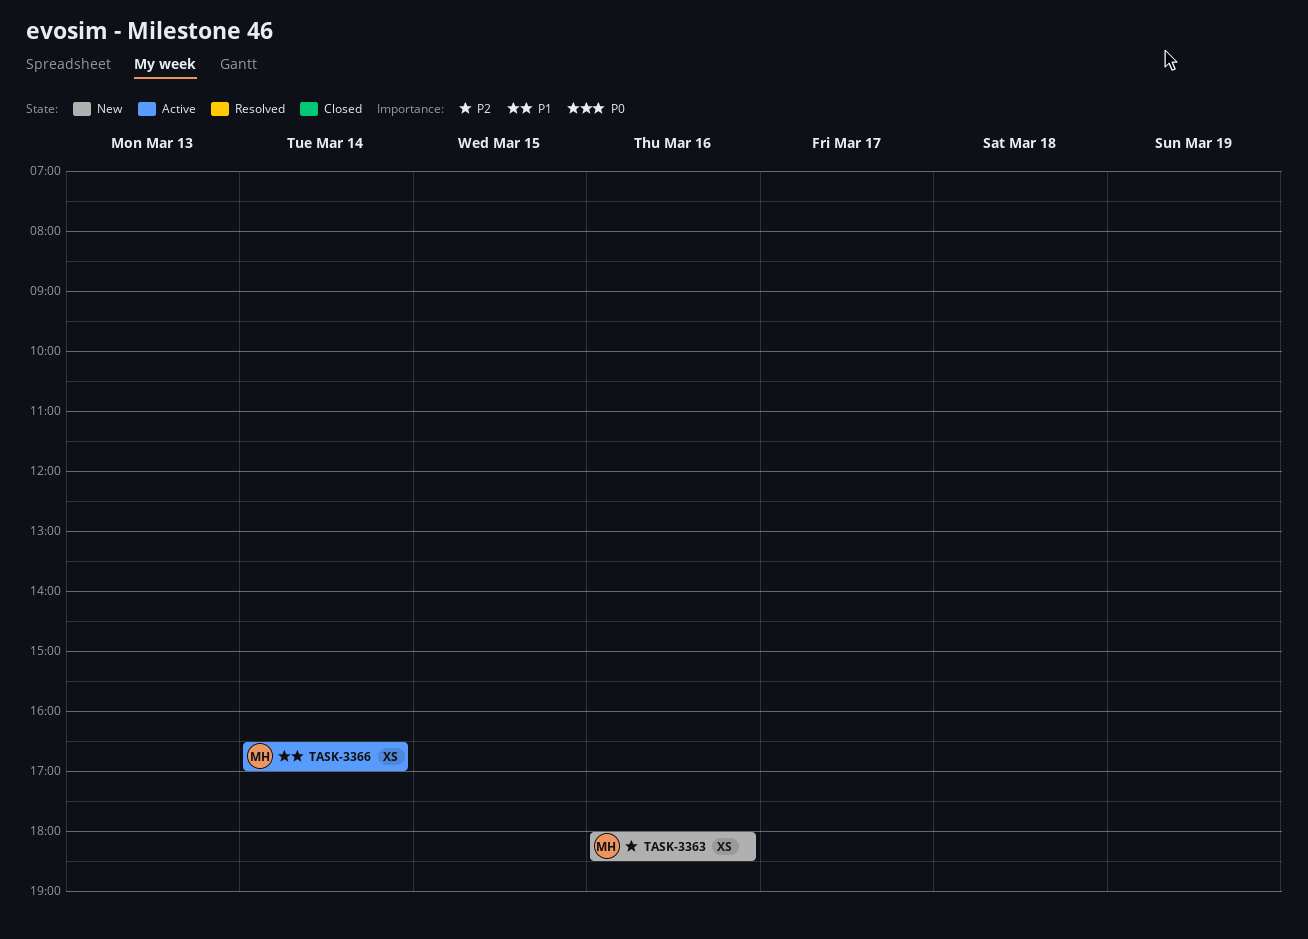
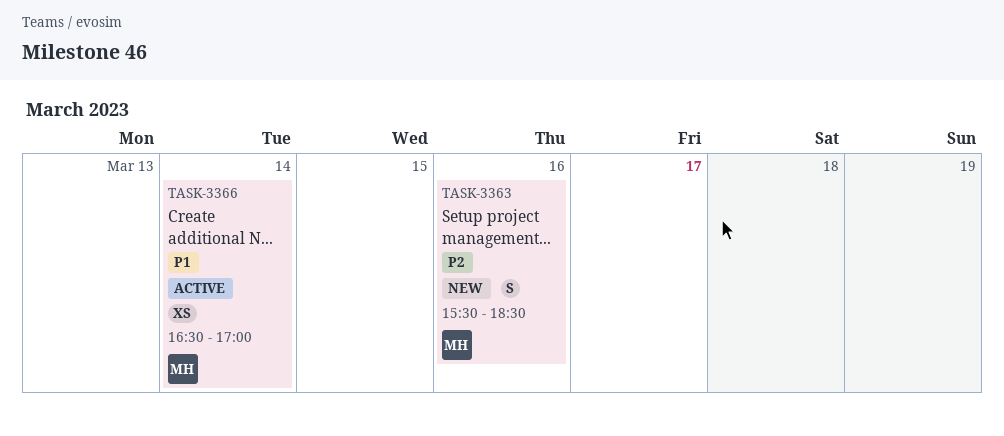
TASK-3363, estimate: XS -> S
TASK-3363, begins: 18:00 -> 15:30

